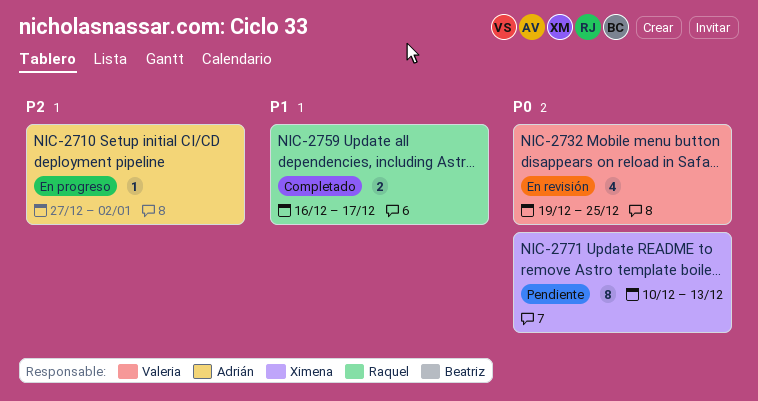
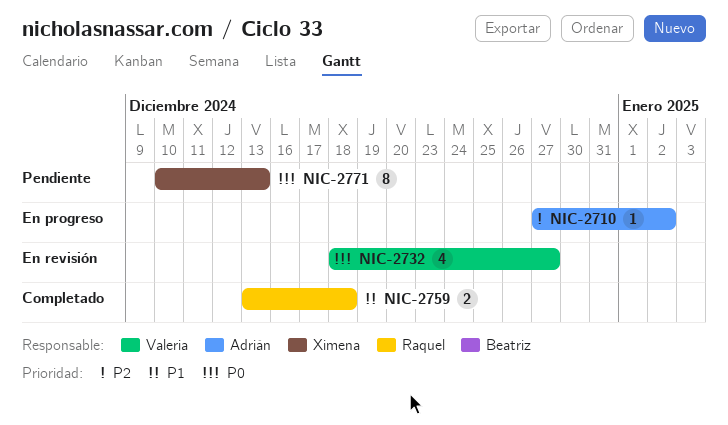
NIC-2732, start: Dec 19 -> Dec 18
NIC-2732, due: Dec 25 -> Dec 27
NIC-2759, start: Dec 16 -> Dec 13
NIC-2759, due: Dec 17 -> Dec 18

